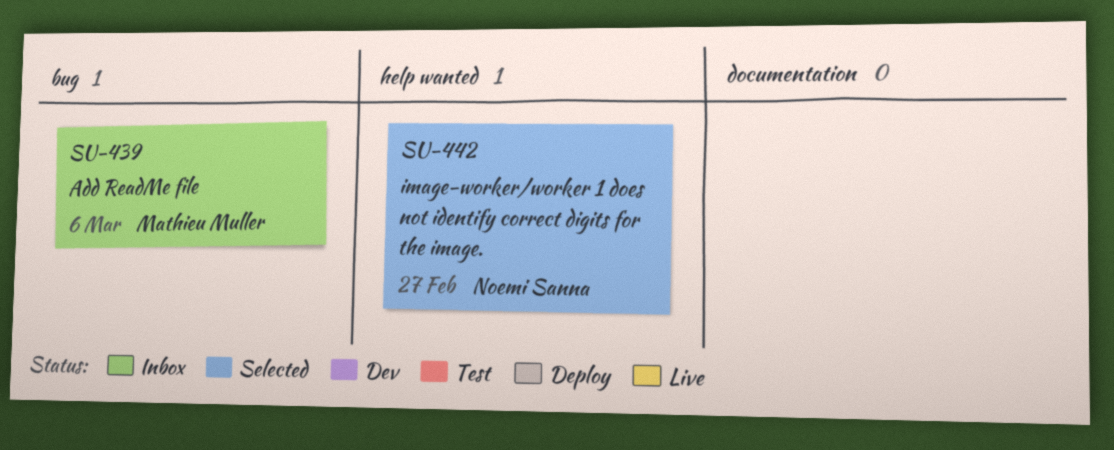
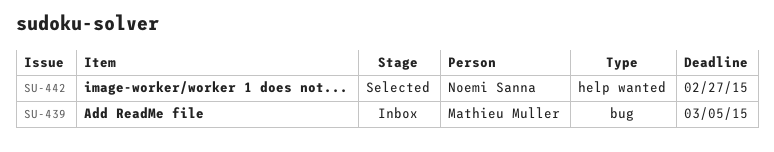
SU-439, due: Mar 6 -> Mar 5

